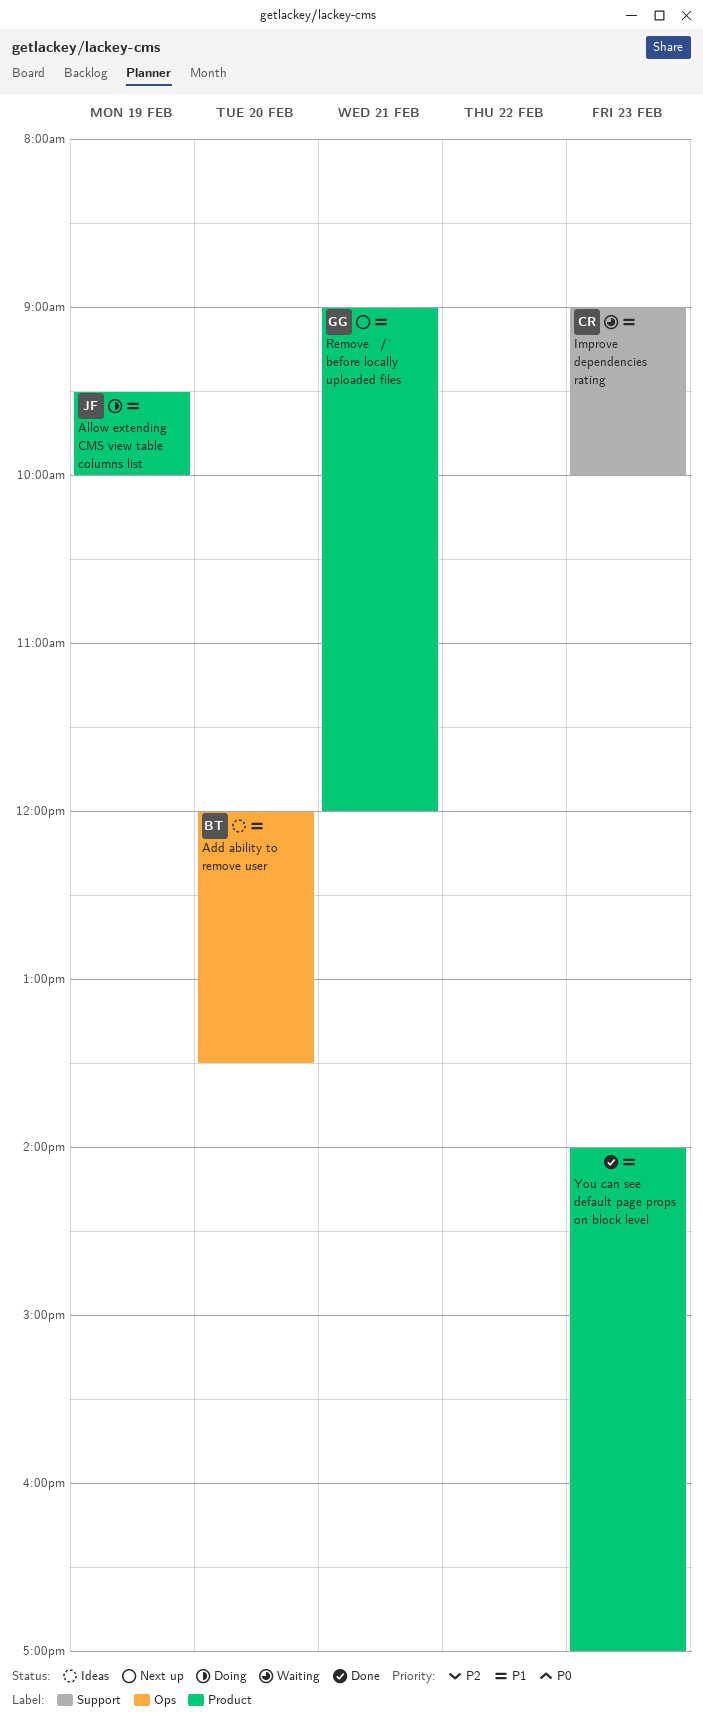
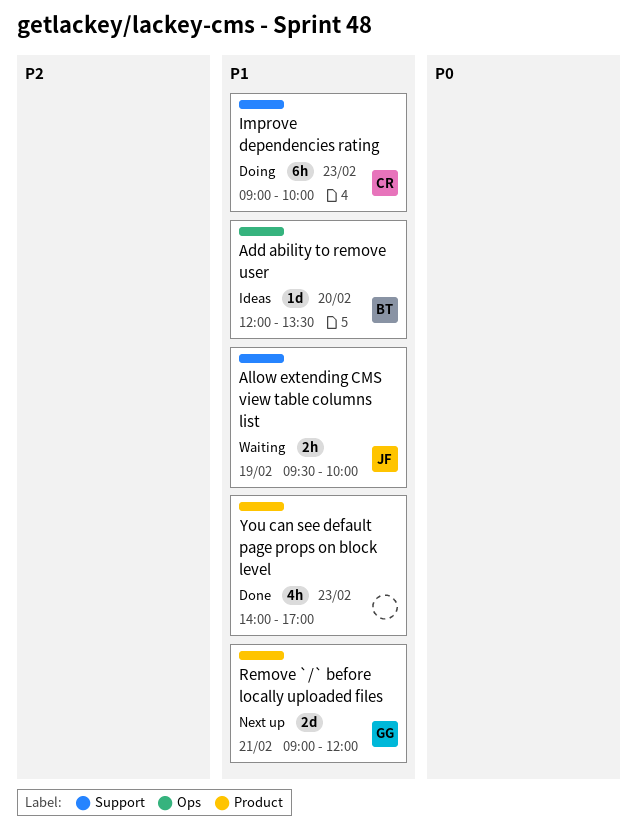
Allow extending CMS view table columns list, status: Doing -> Waiting
Allow extending CMS view table columns list, label: Product -> Support
Improve dependencies rating, status: Waiting -> Doing

